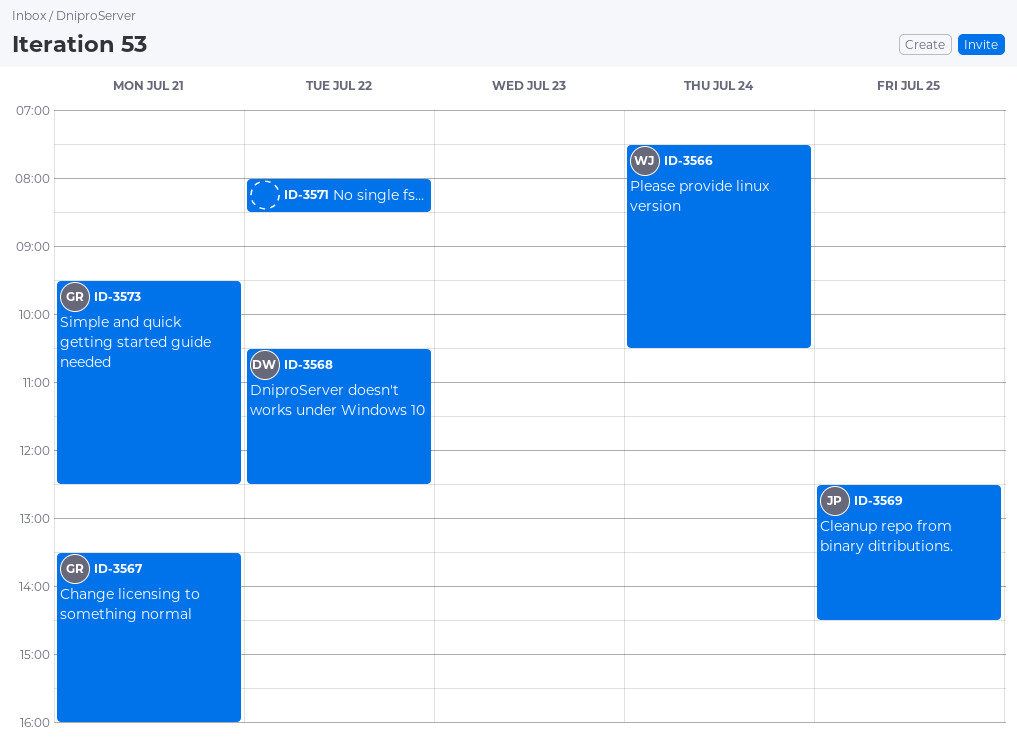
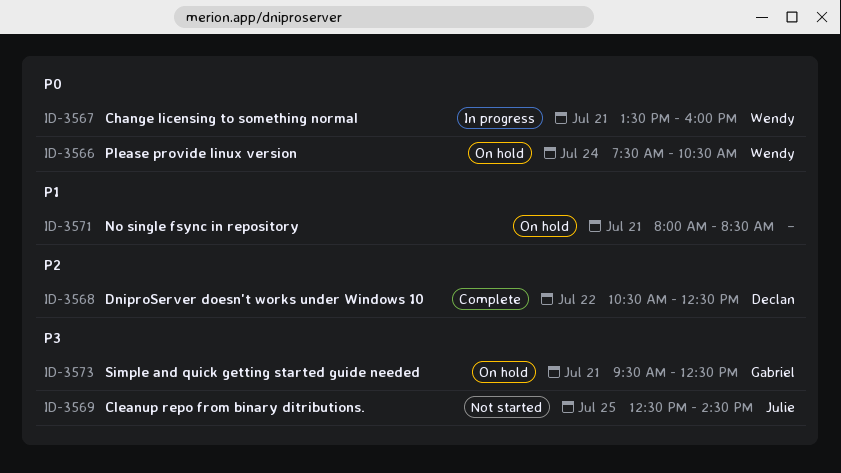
ID-3567, owner: Gabriel -> Wendy
ID-3571, day: Jul 22 -> Jul 21

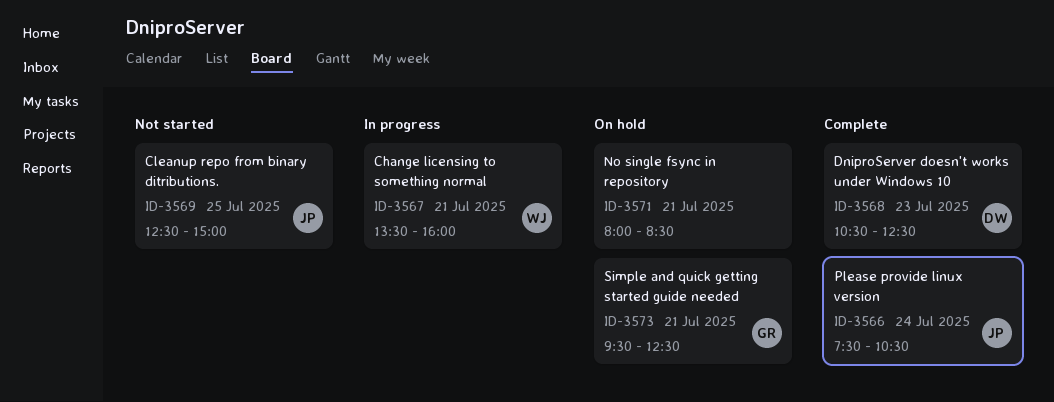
ID-3566, status: On hold -> Complete
ID-3566, owner: Wendy -> Julie
ID-3568, day: Jul 22 -> Jul 23
ID-3569, ends: 14:30 -> 15:00

